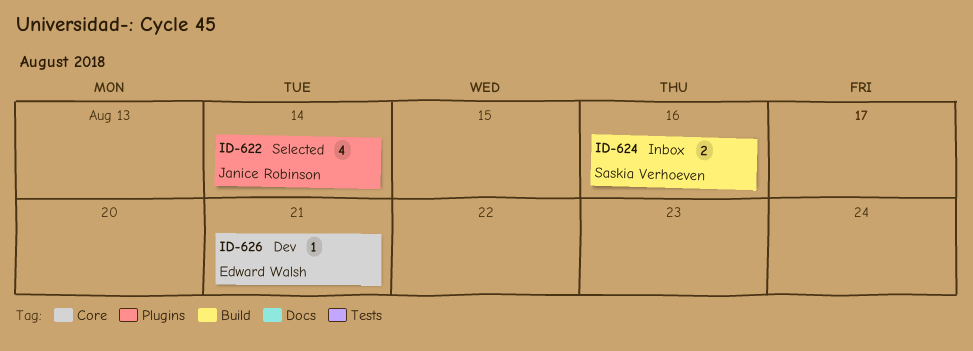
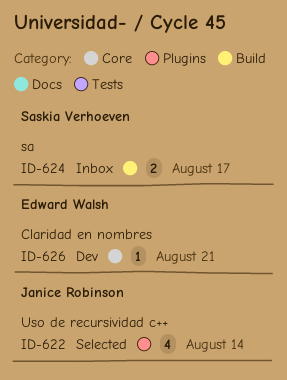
ID-624, due: Aug 16 -> Aug 17

